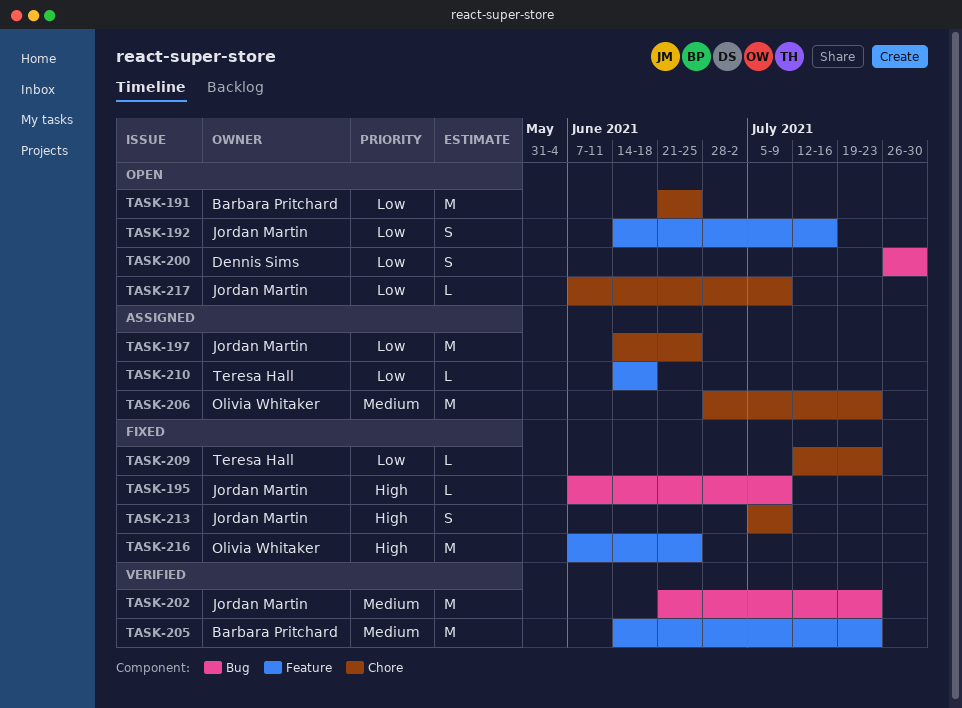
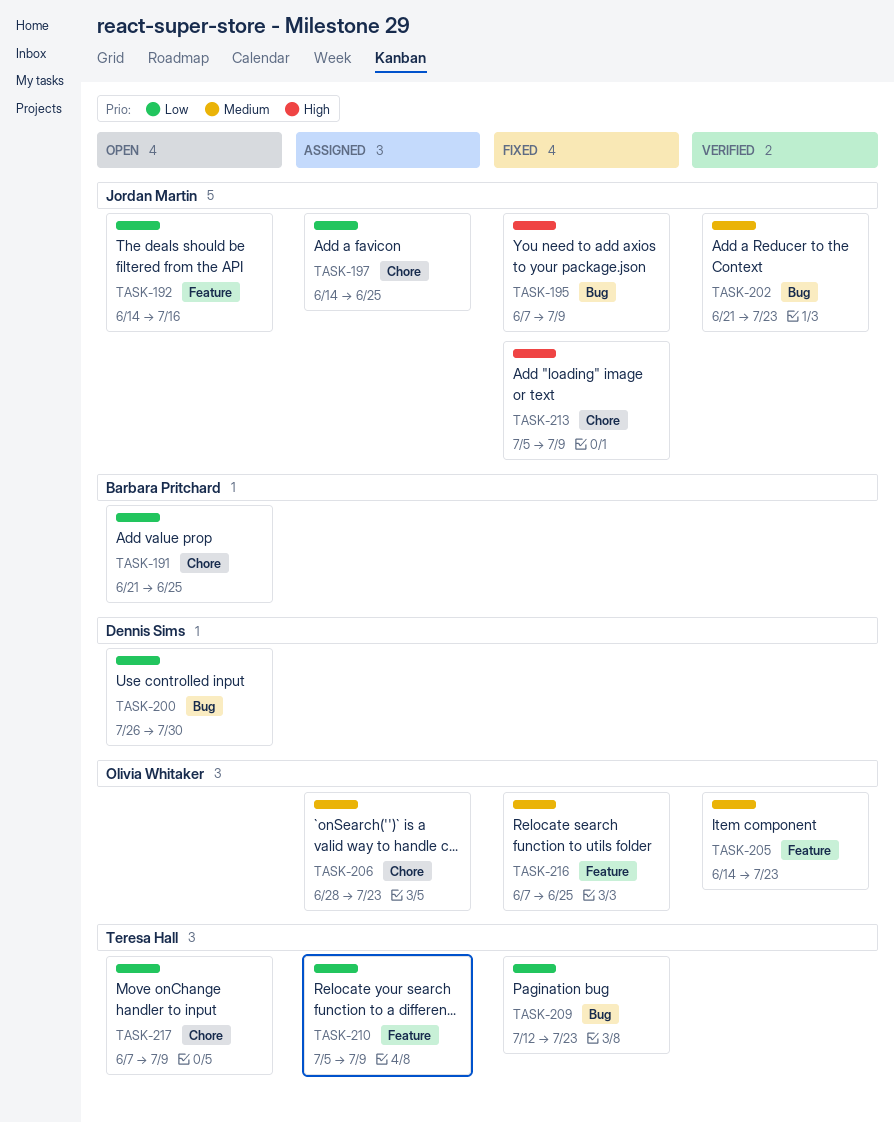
TASK-205, owner: Barbara Pritchard -> Olivia Whitaker
TASK-209, label: Chore -> Bug
TASK-210, start: Jun 14 -> Jul 5
TASK-210, due: Jun 18 -> Jul 9
TASK-216, priority: High -> Medium
TASK-217, owner: Jordan Martin -> Teresa Hall

